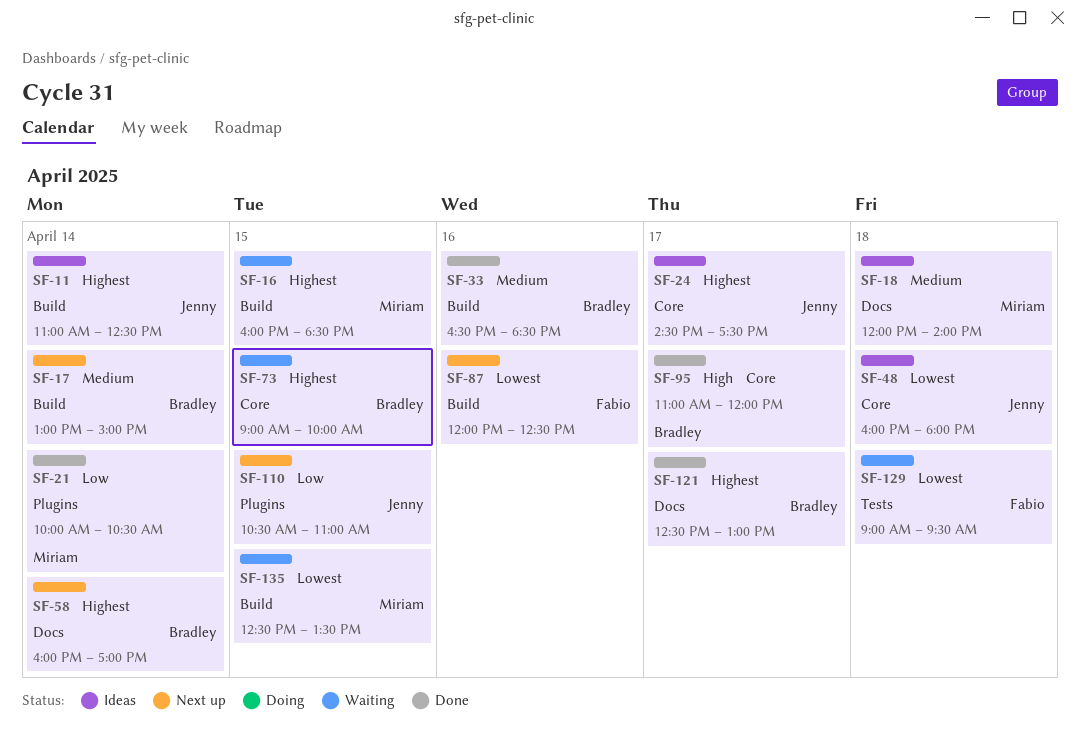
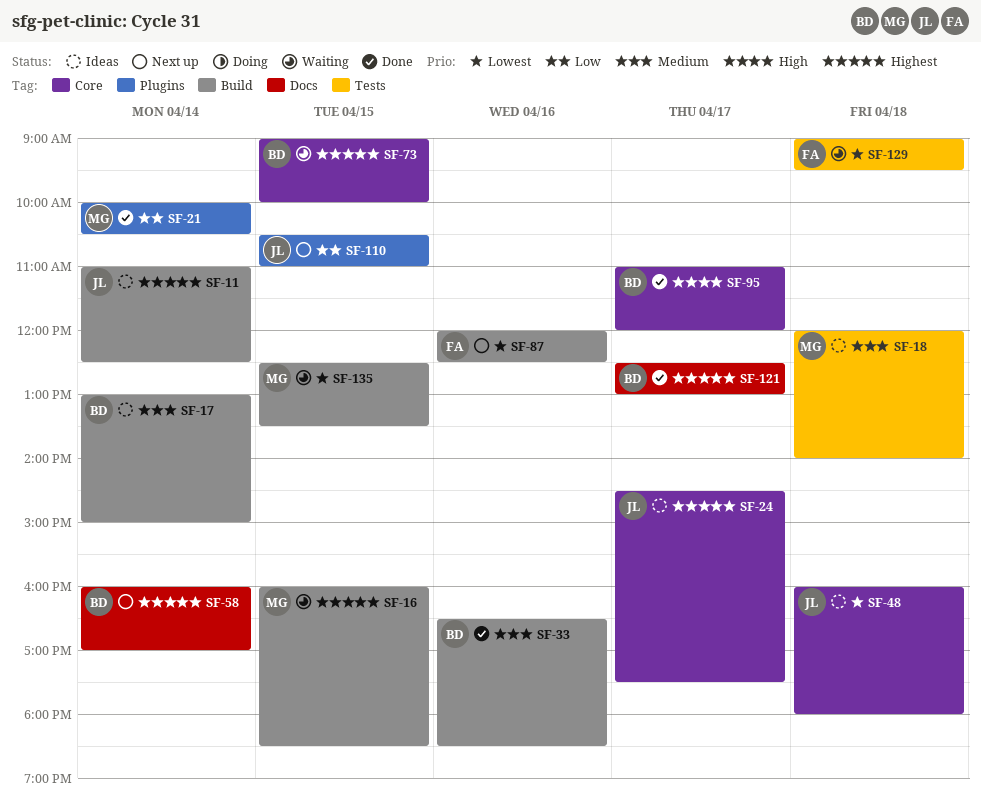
SF-17, status: Next up -> Ideas
SF-18, label: Docs -> Tests

